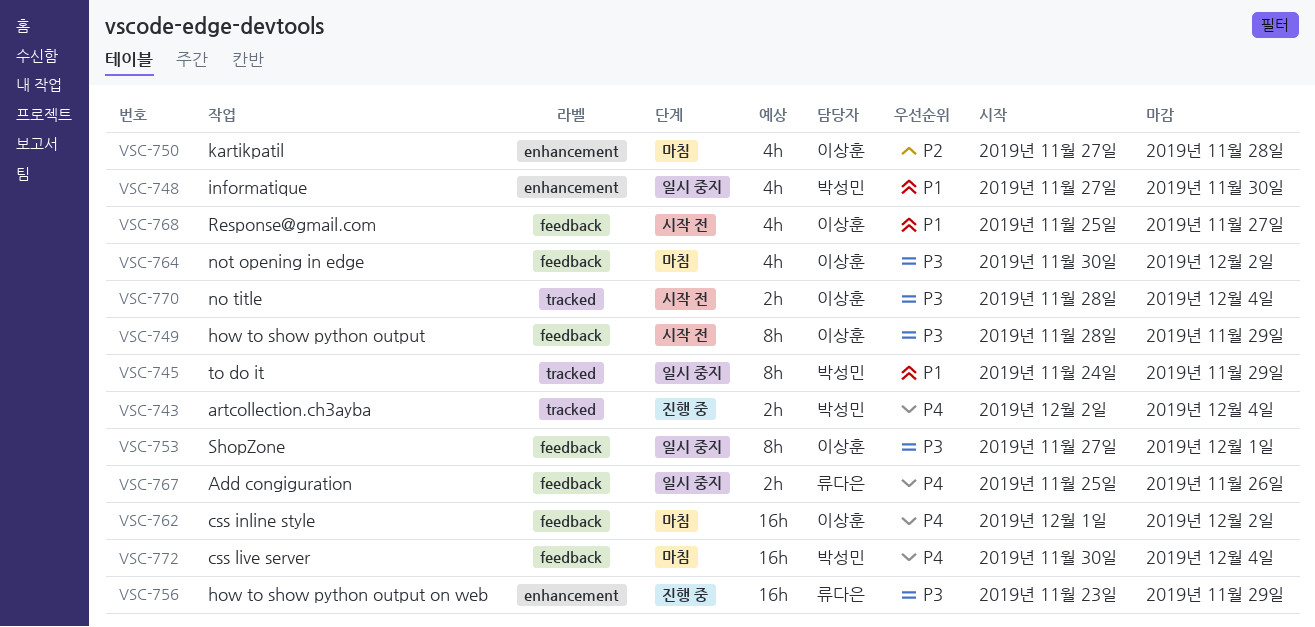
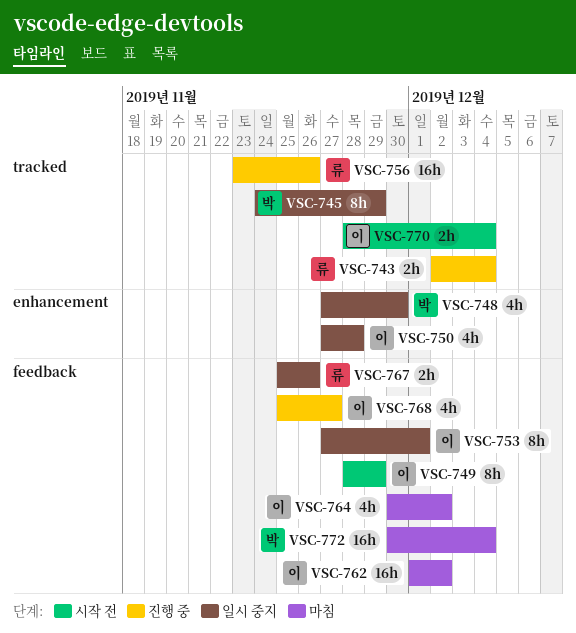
VSC-743, owner: 박성민 -> 류다은
VSC-750, status: 마침 -> 일시 중지
VSC-756, label: enhancement -> tracked
VSC-756, due: Nov 29 -> Nov 26
VSC-768, status: 시작 전 -> 진행 중

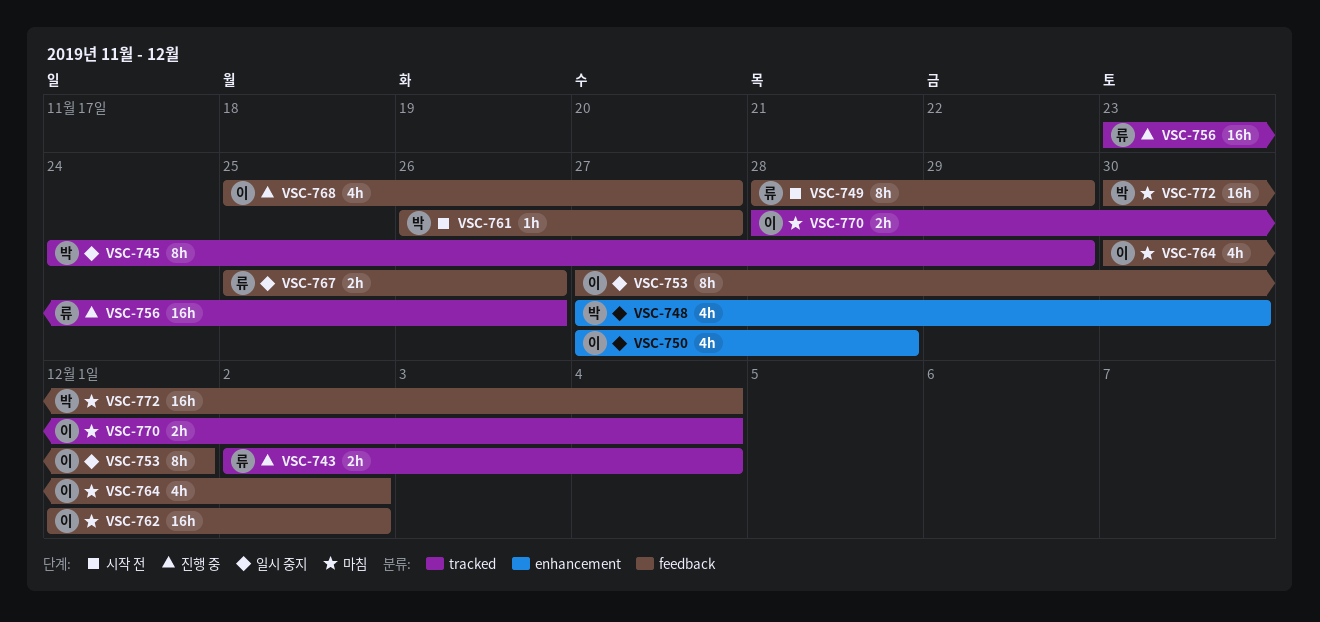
VSC-749, owner: 이 -> 류
VSC-761: none -> present
VSC-770, status: 시작 전 -> 마침

